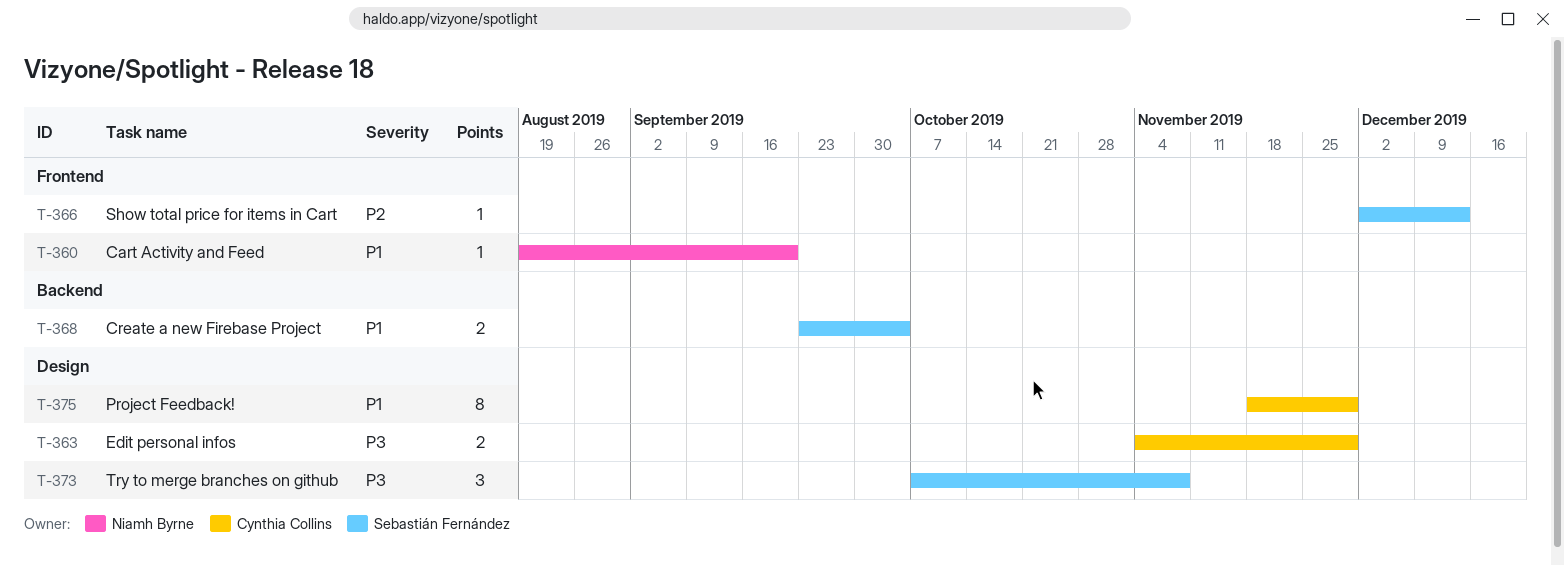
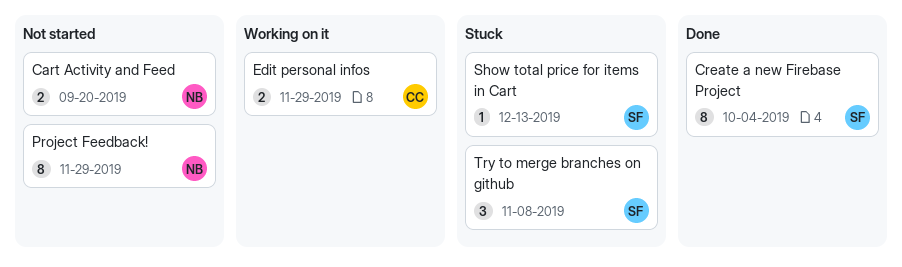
Cart Activity and Feed, estimate: 1 -> 2
Create a new Firebase Project, estimate: 2 -> 8
Project Feedback!, owner: Cynthia Collins -> Niamh Byrne

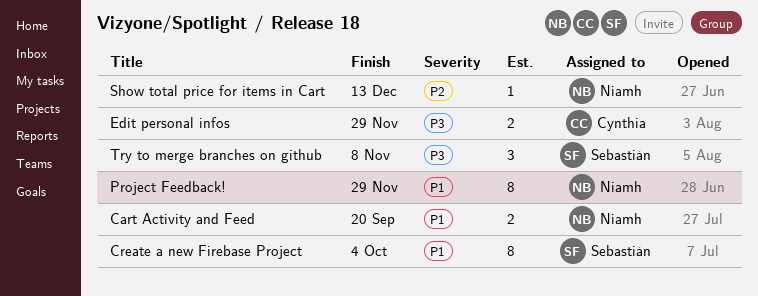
Show total price for items in Cart, owner: Sebastián -> Niamh

